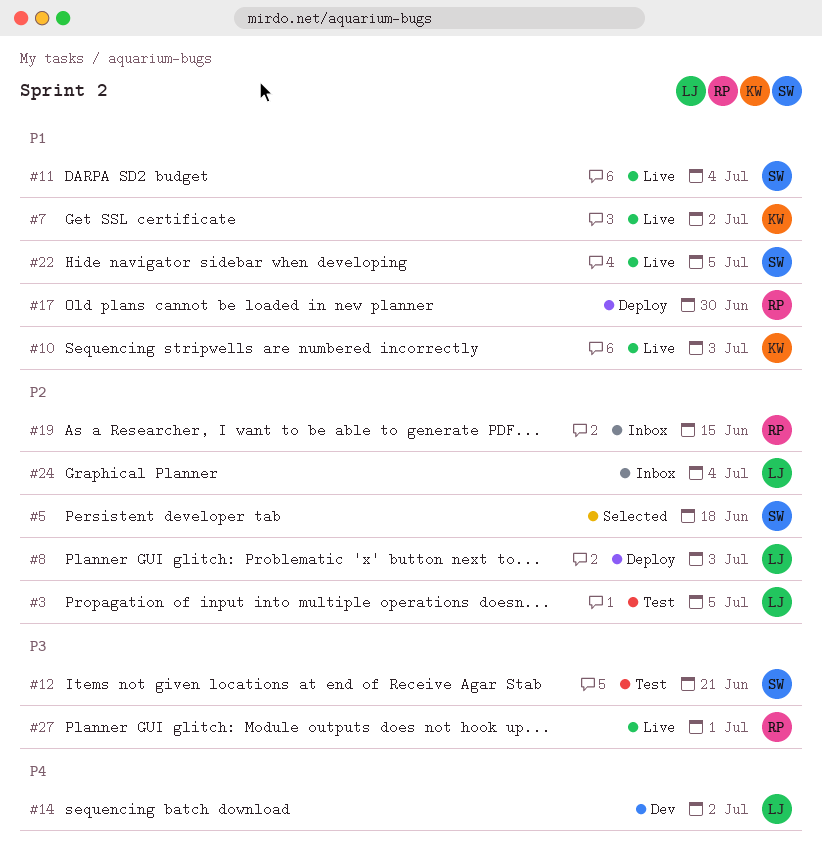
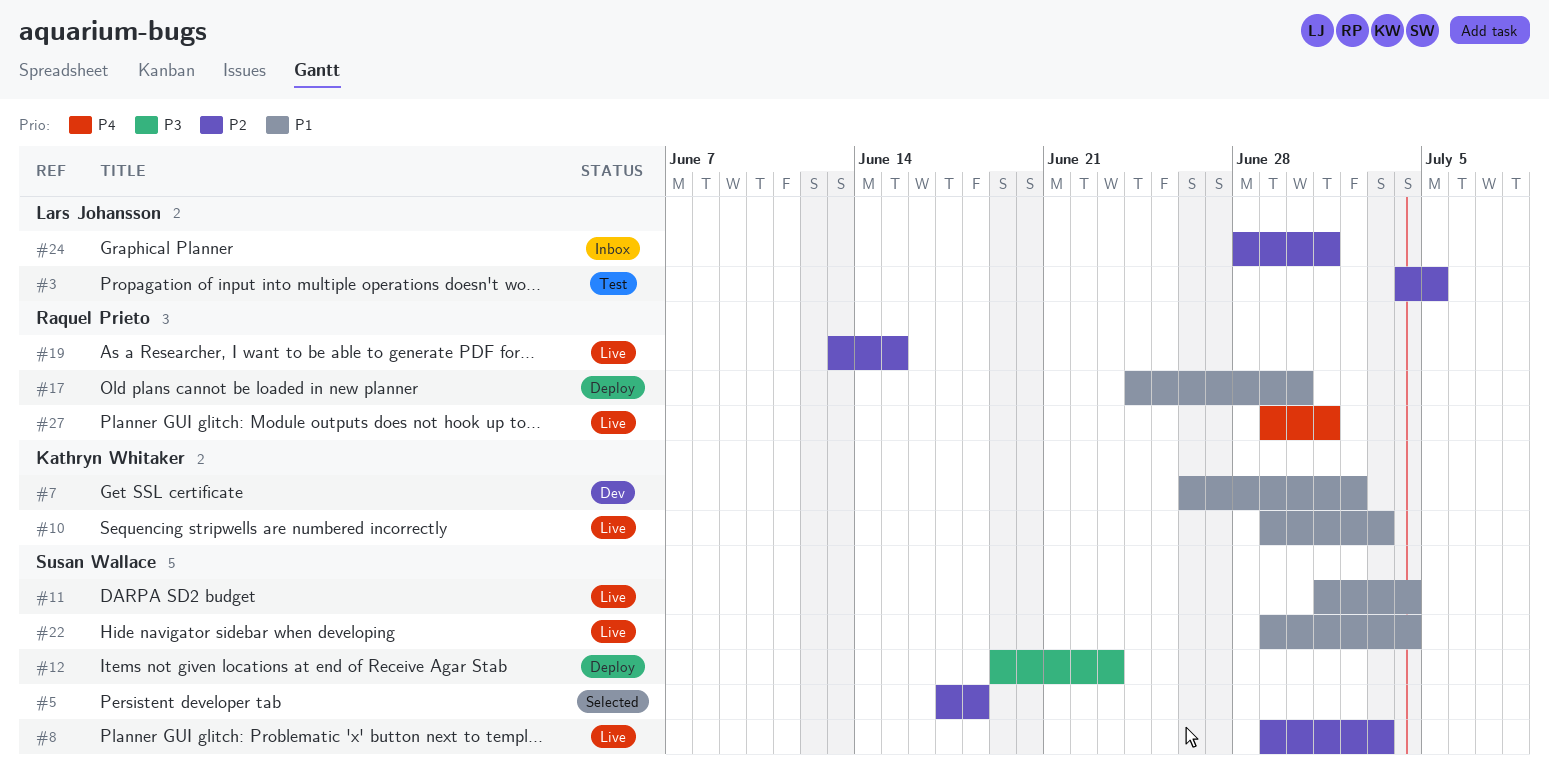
#7, status: Live -> Dev
#8, status: Deploy -> Live
#8, owner: Lars Johansson -> Susan Wallace
#12, status: Test -> Deploy
#12, due: Jun 21 -> Jun 23
#14: present -> none
#19, status: Inbox -> Live
#22, due: Jul 5 -> Jul 4
#24, due: Jul 4 -> Jul 1
#27, priority: P3 -> P4

